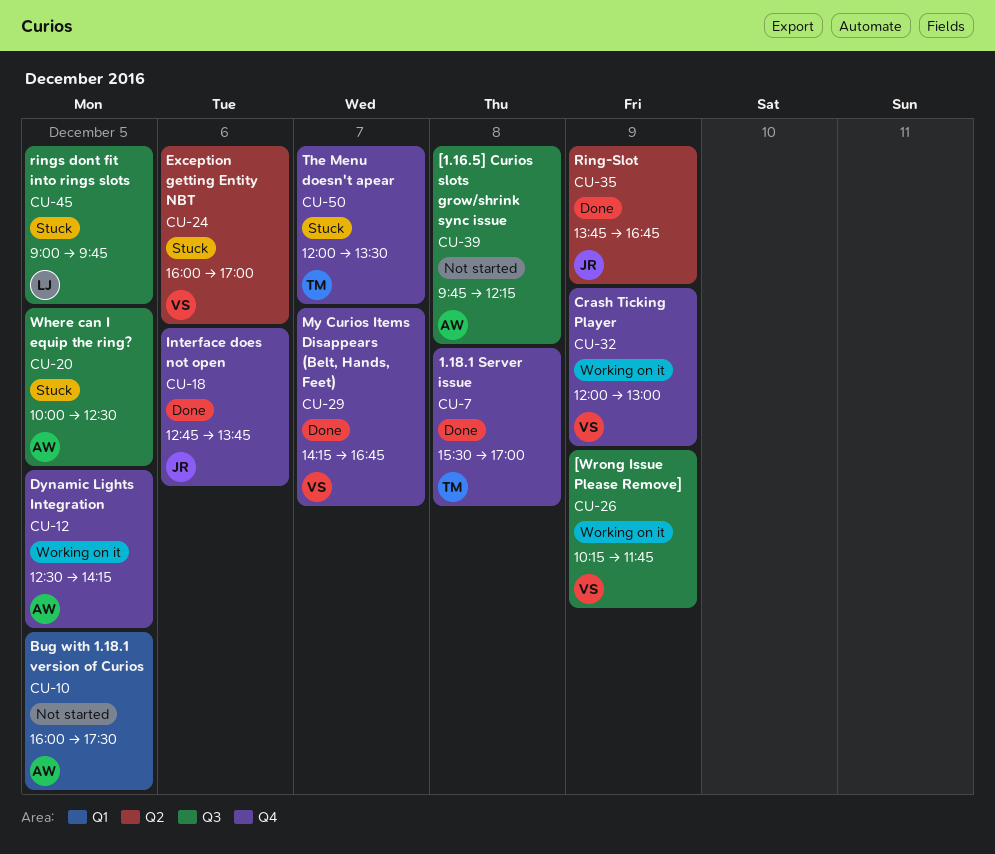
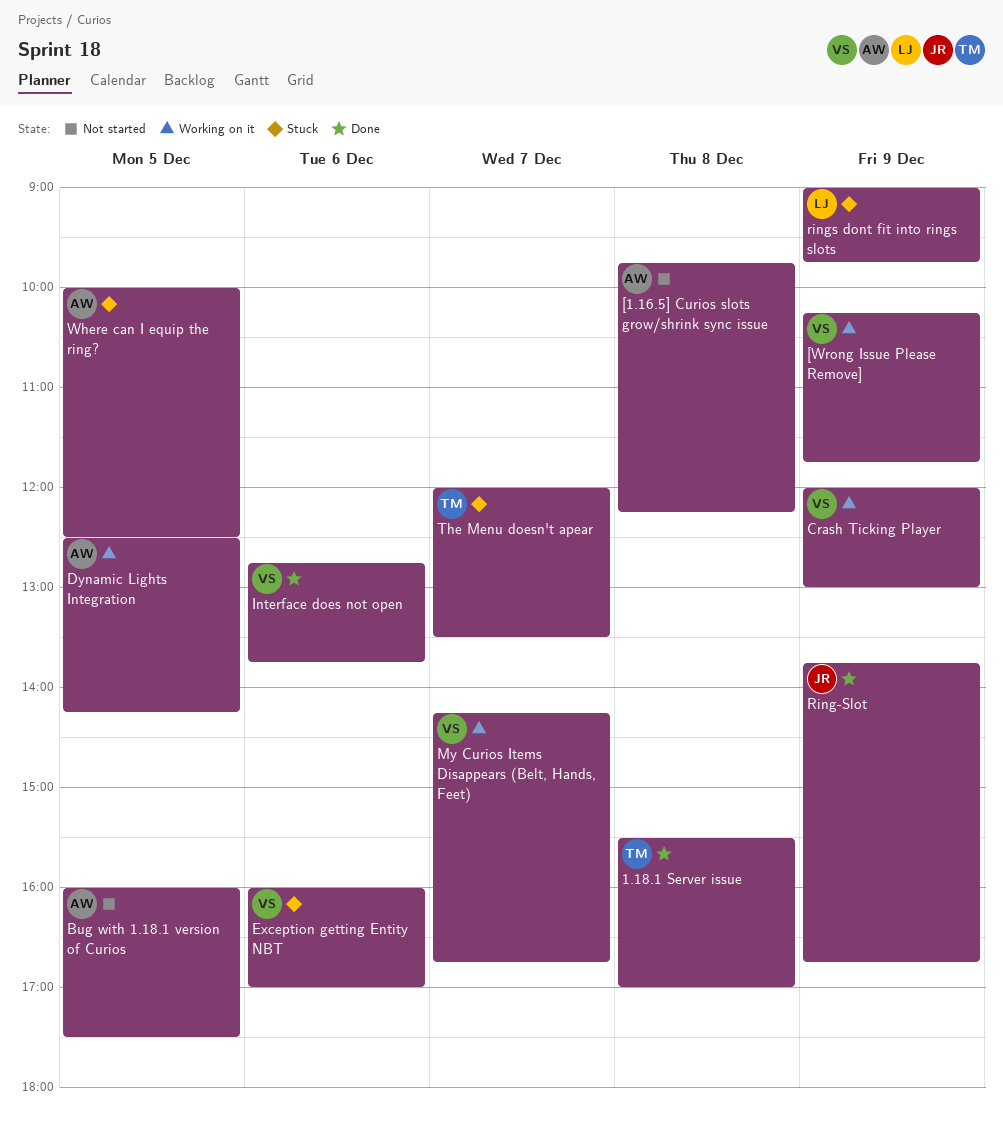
Interface does not open, owner: JR -> VS
My Curios Items Disappears (Belt, Hands, Feet), status: Done -> Working on it
rings dont fit into rings slots, day: Dec 5 -> Dec 9

